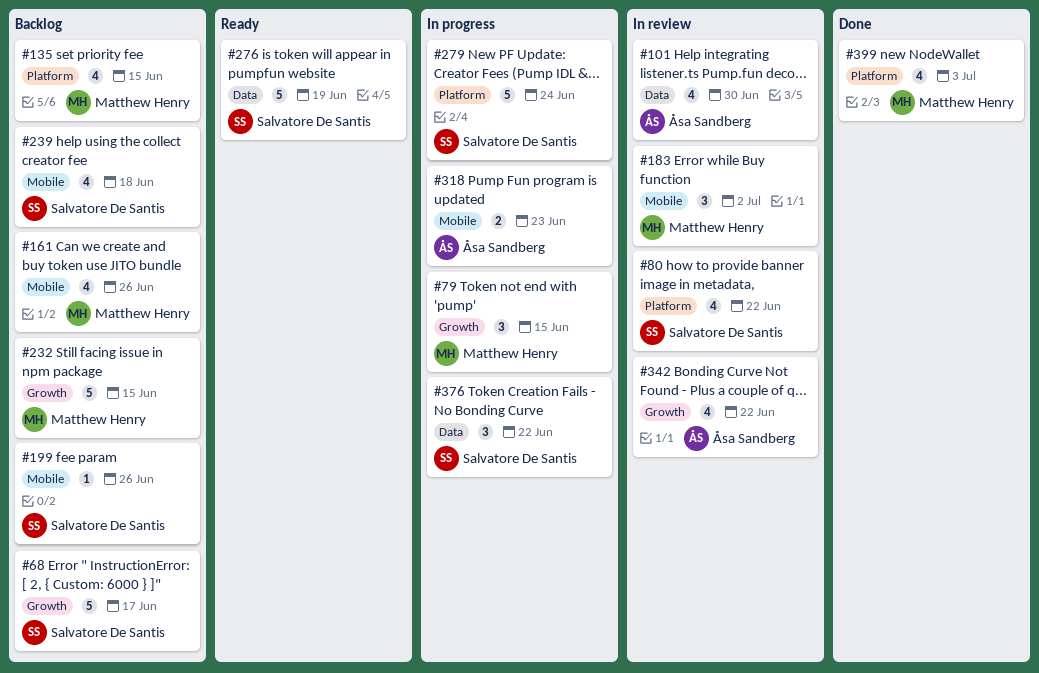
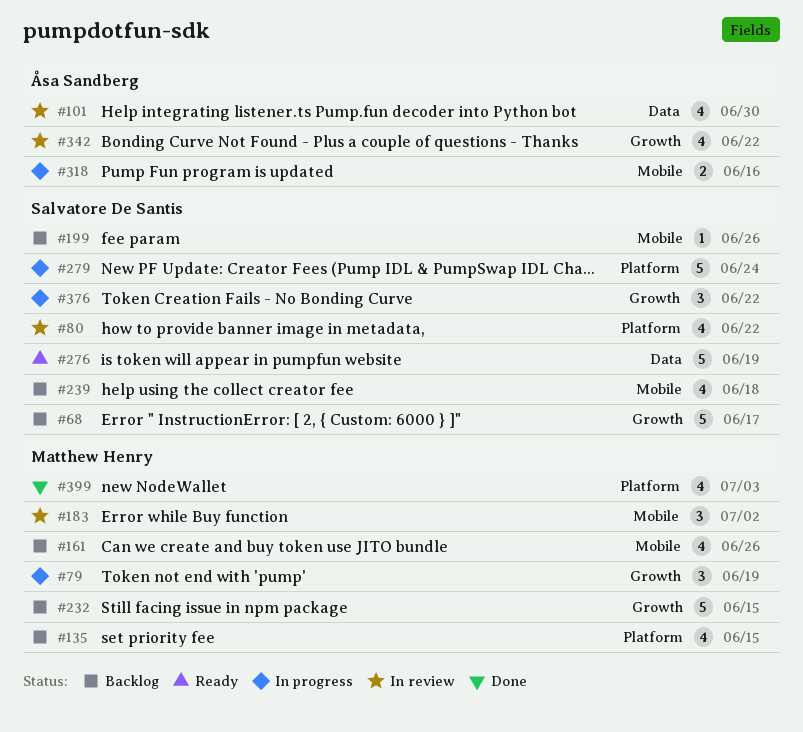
#79, due: Jun 15 -> Jun 19
#318, due: Jun 23 -> Jun 16
#376, label: Data -> Growth

